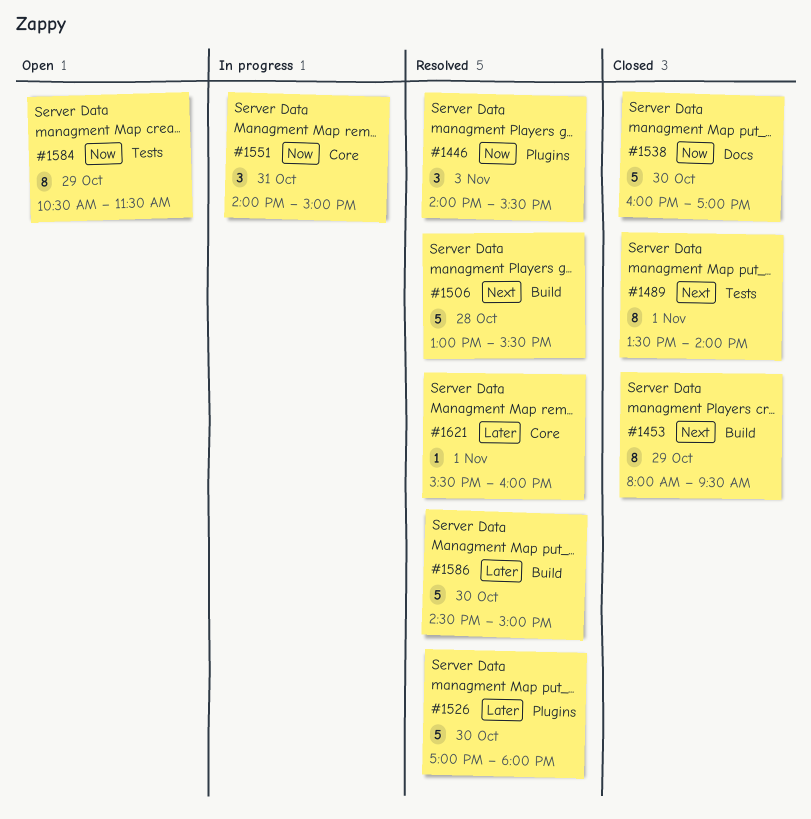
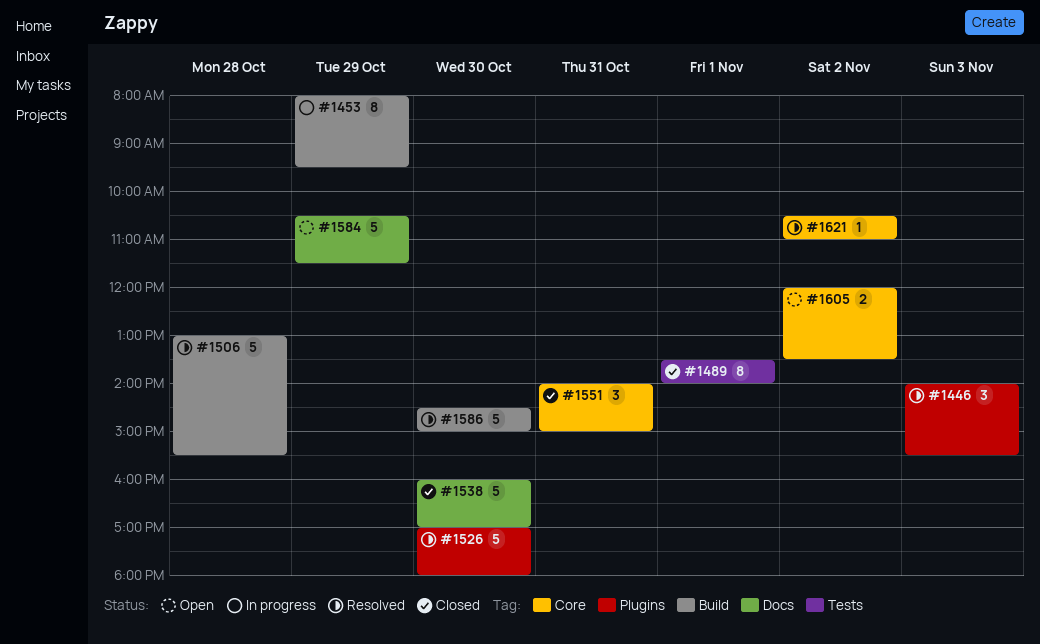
#1453, status: Closed -> In progress
#1551, status: In progress -> Closed
#1584, label: Tests -> Docs
#1584, estimate: 8 -> 5
#1605: none -> present
#1621, day: Nov 1 -> Nov 2
#1621, begins: 15:30 -> 10:30
#1621, ends: 16:00 -> 11:00

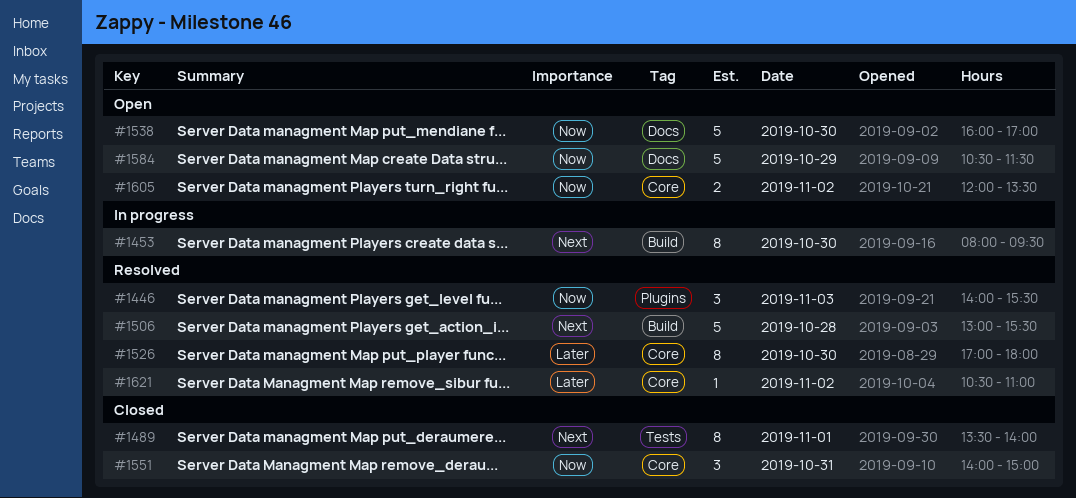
#1453, day: Oct 29 -> Oct 30
#1526, label: Plugins -> Core
#1526, estimate: 5 -> 8
#1538, status: Closed -> Open
#1586: present -> none

